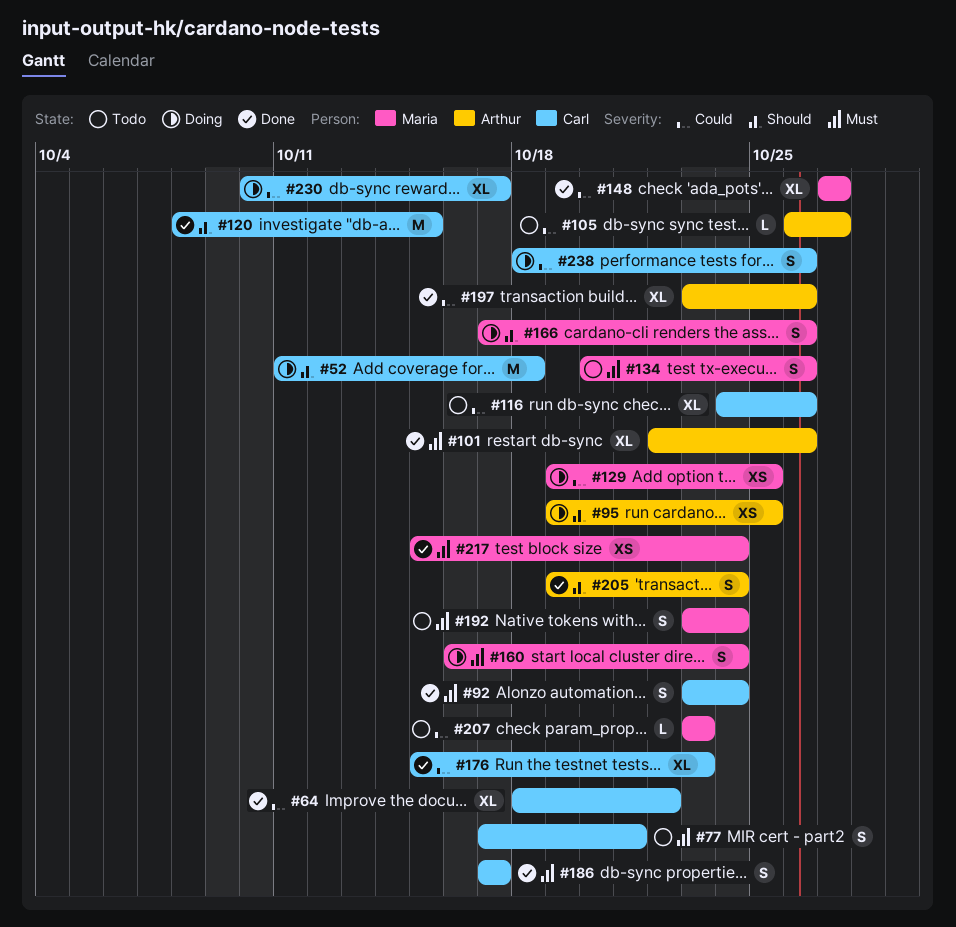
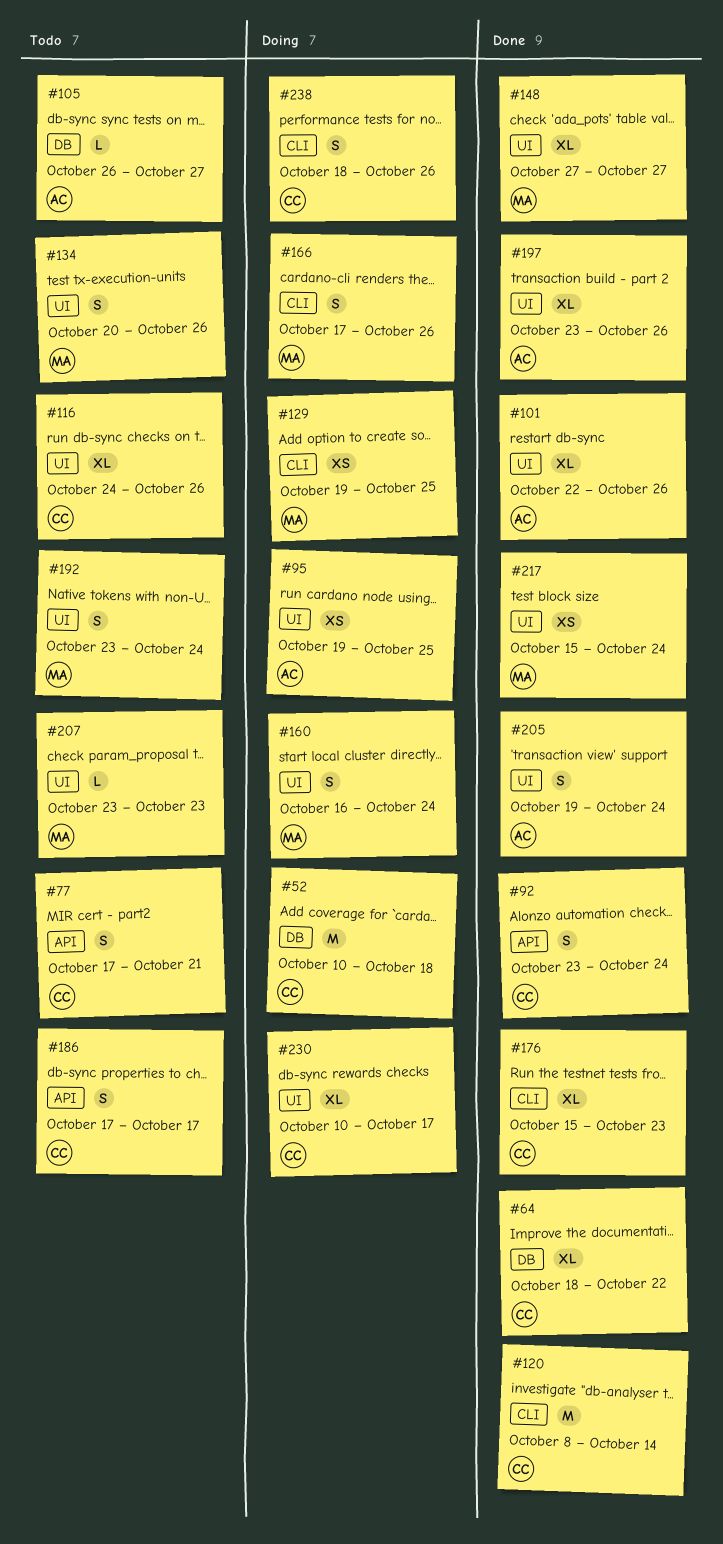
#52, start: Oct 11 -> Oct 10
#120, due: Oct 15 -> Oct 14
#186, status: Done -> Todo

